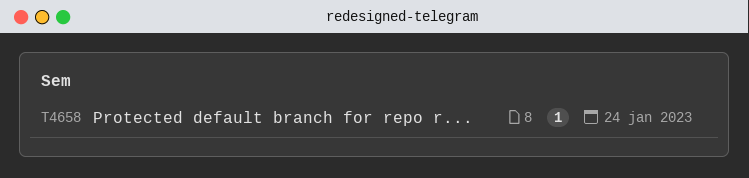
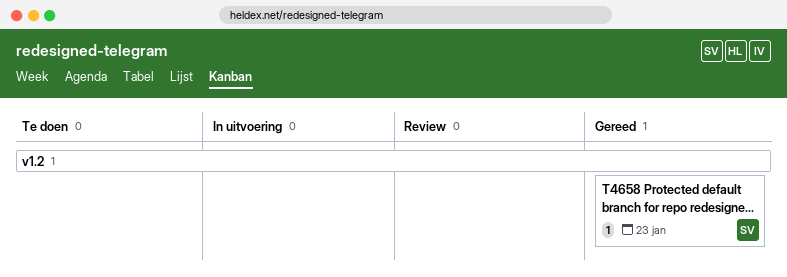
T4658, due: Jan 24 -> Jan 23

